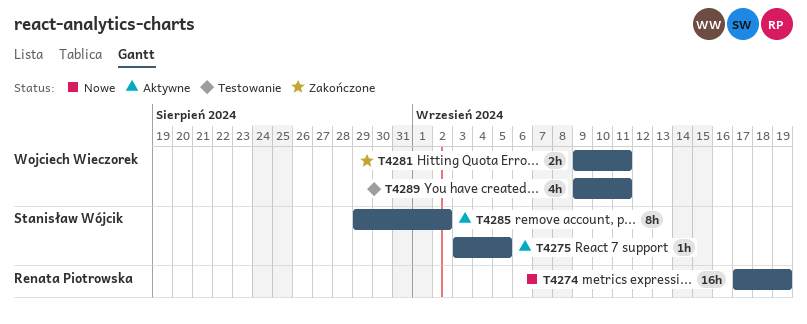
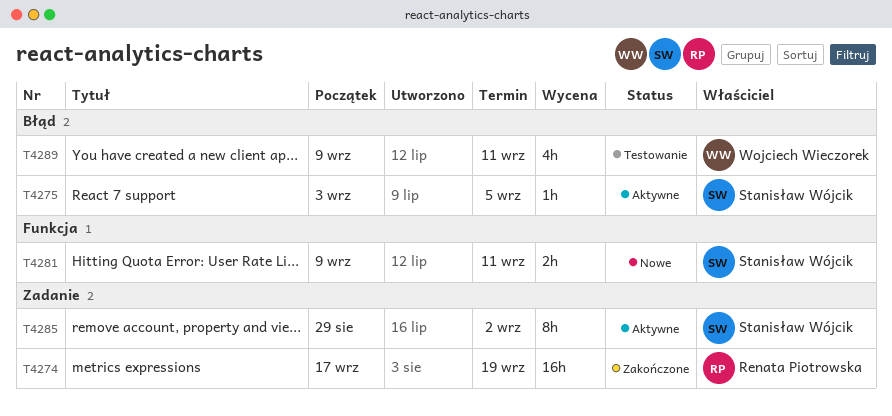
T4274, status: Nowe -> Zakończone
T4281, status: Zakończone -> Nowe
T4281, owner: Wojciech Wieczorek -> Stanisław Wójcik

